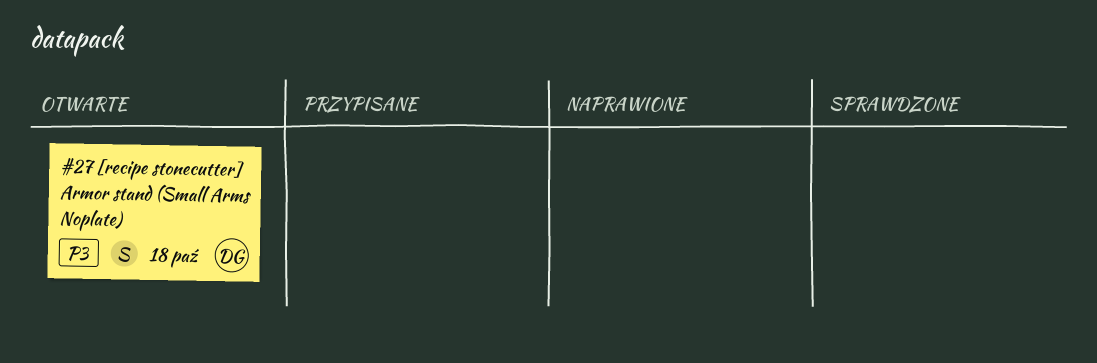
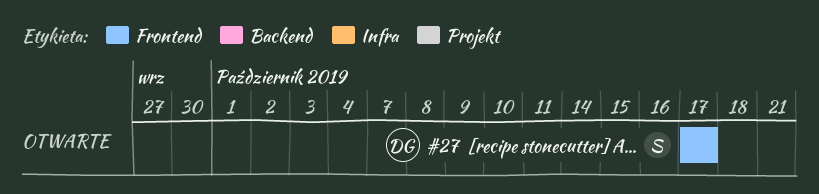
#27, due: Oct 18 -> Oct 17

